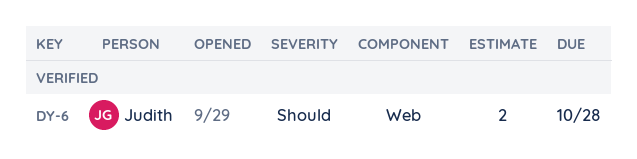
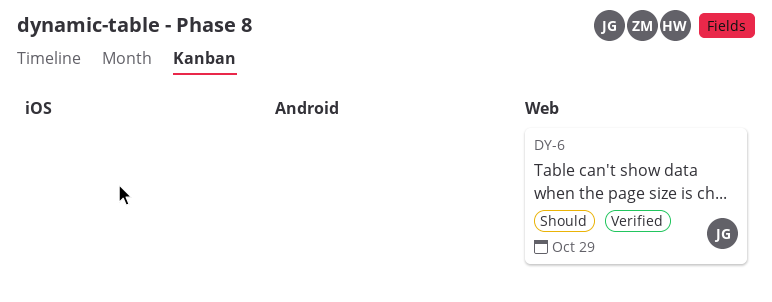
DY-6, due: Oct 28 -> Oct 29

